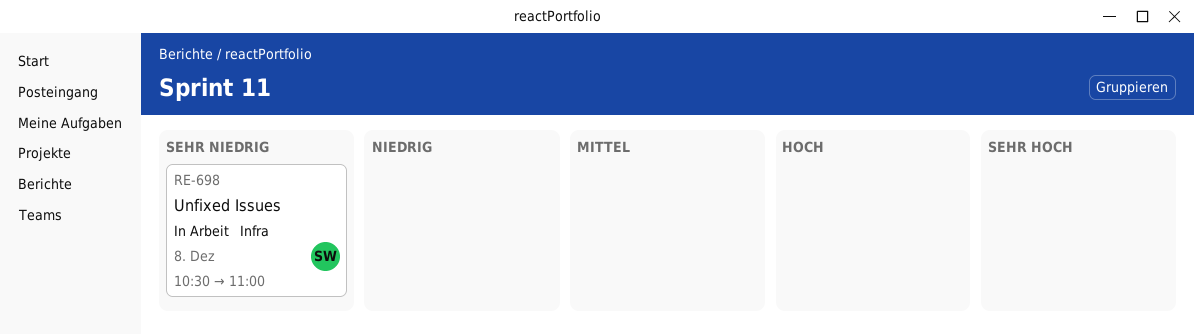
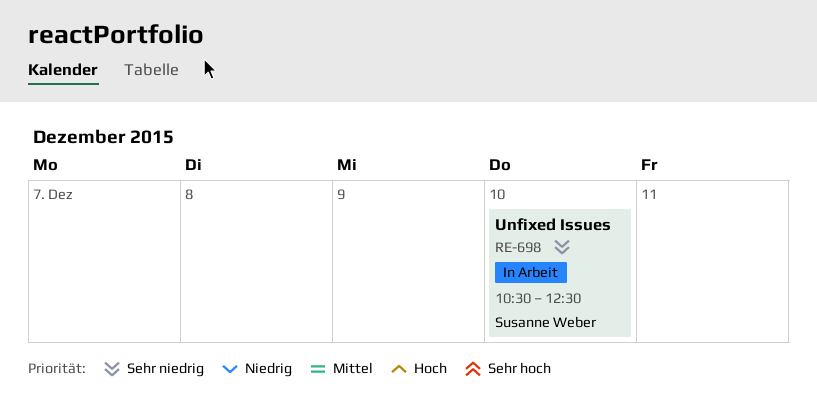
RE-698, day: Dec 8 -> Dec 10
RE-698, ends: 11:00 -> 12:30

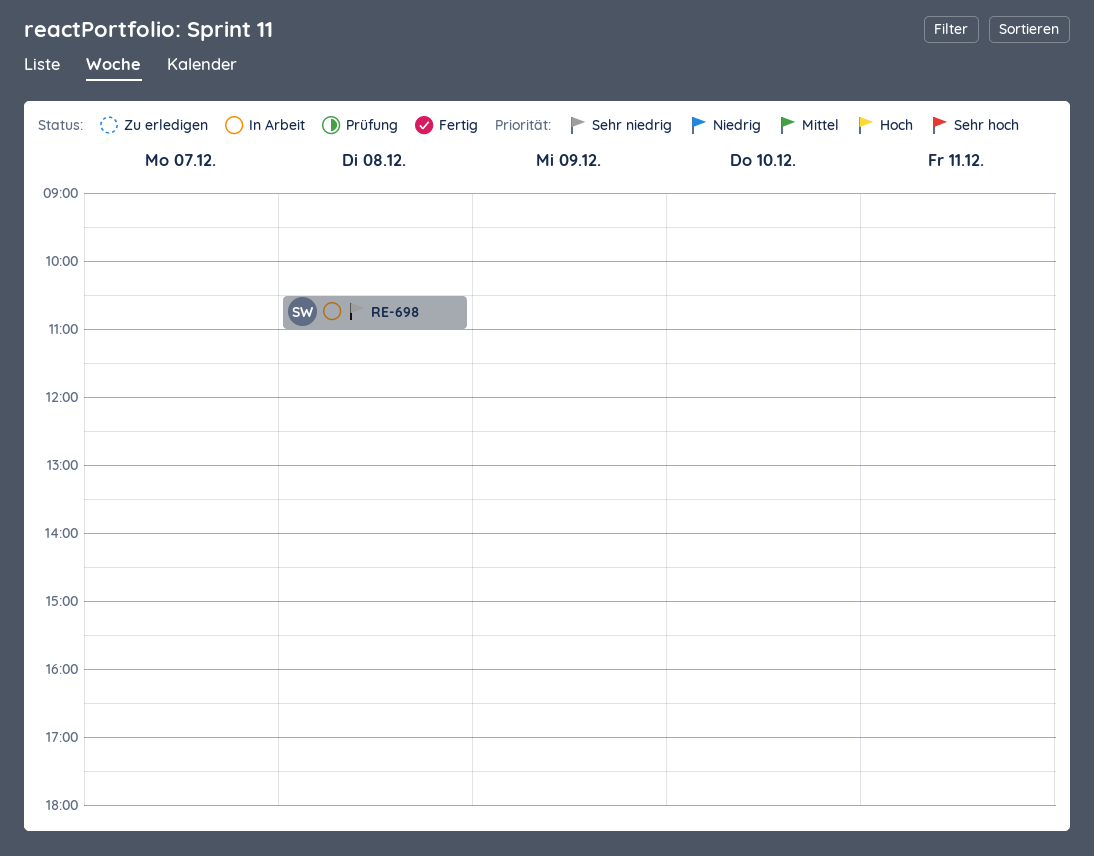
RE-698, day: Dec 10 -> Dec 8
RE-698, ends: 12:30 -> 11:00

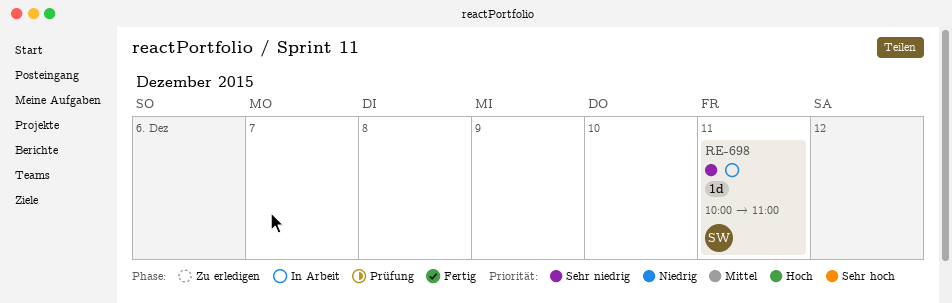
RE-698, day: Dec 8 -> Dec 11
RE-698, begins: 10:30 -> 10:00

